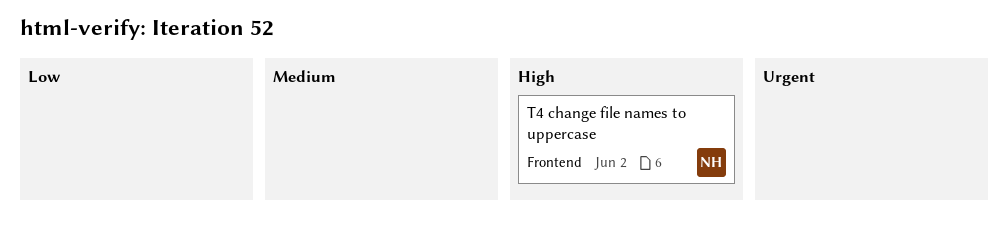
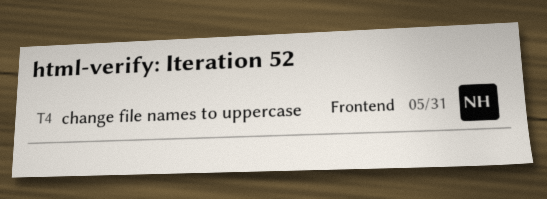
T4, due: Jun 2 -> May 31

